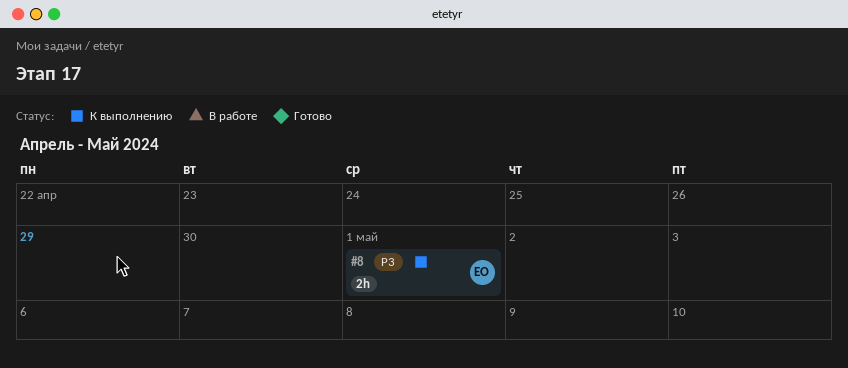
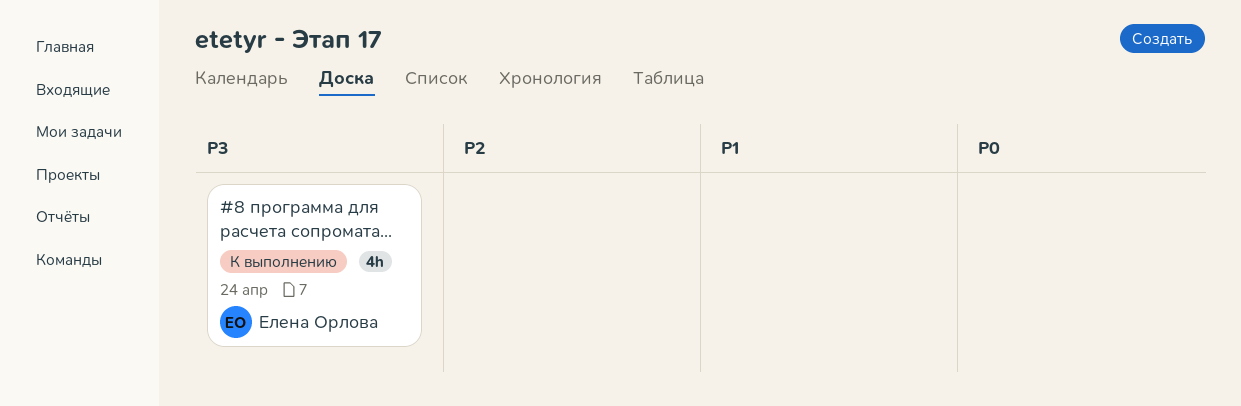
#8, estimate: 2h -> 4h
#8, due: May 1 -> Apr 24

